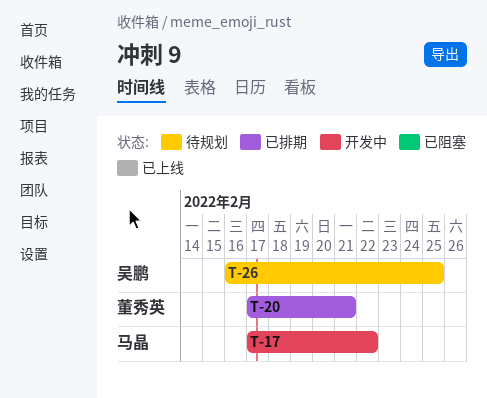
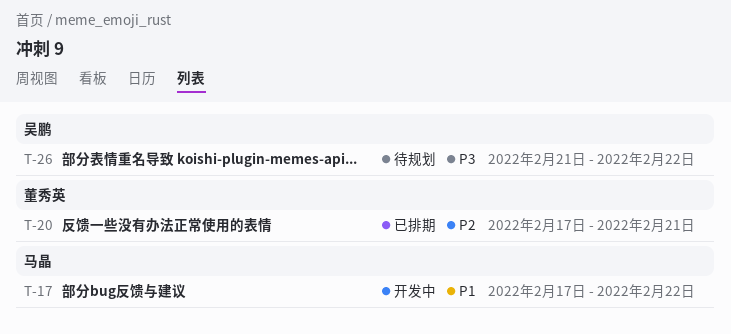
T-26, start: Feb 16 -> Feb 21
T-26, due: Feb 25 -> Feb 22

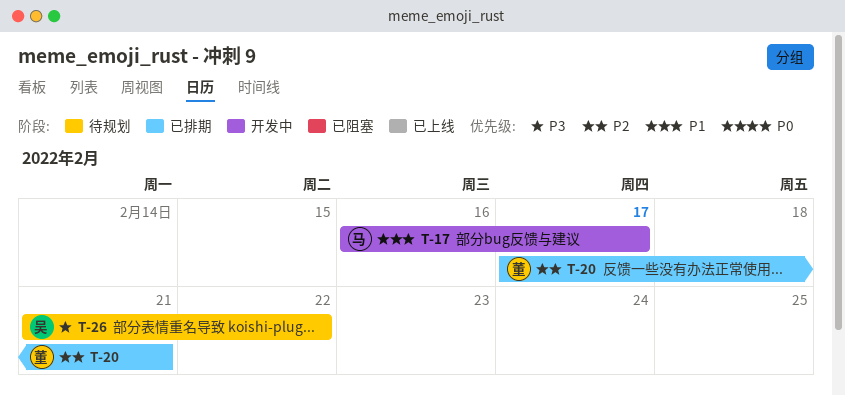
T-17, start: Feb 17 -> Feb 16
T-17, due: Feb 22 -> Feb 17

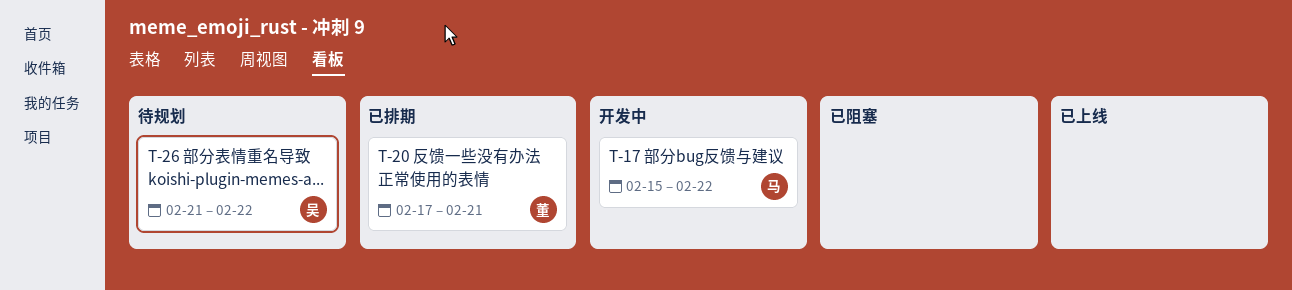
T-17, start: Feb 16 -> Feb 15
T-17, due: Feb 17 -> Feb 22

